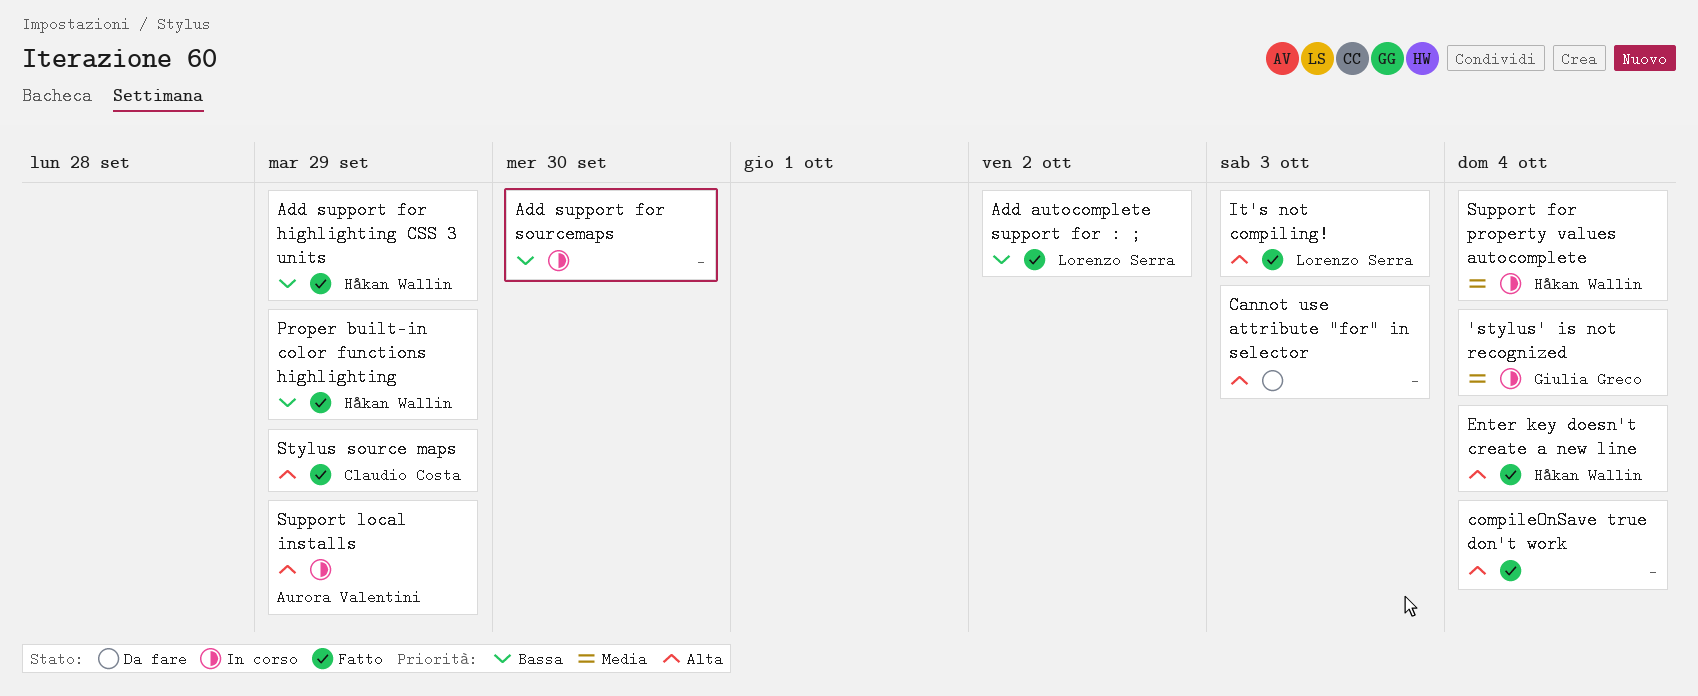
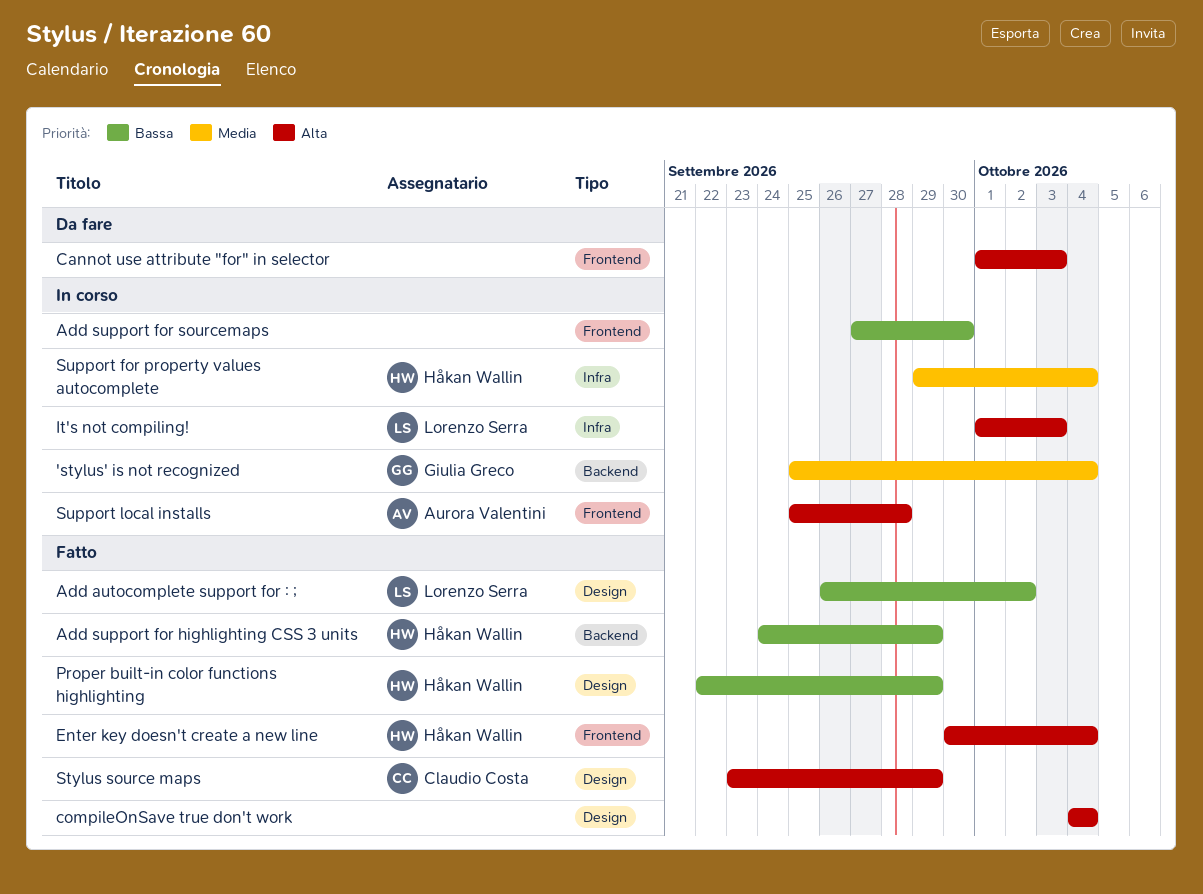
It's not compiling!, status: Fatto -> In corso
Support local installs, due: Sep 29 -> Sep 28

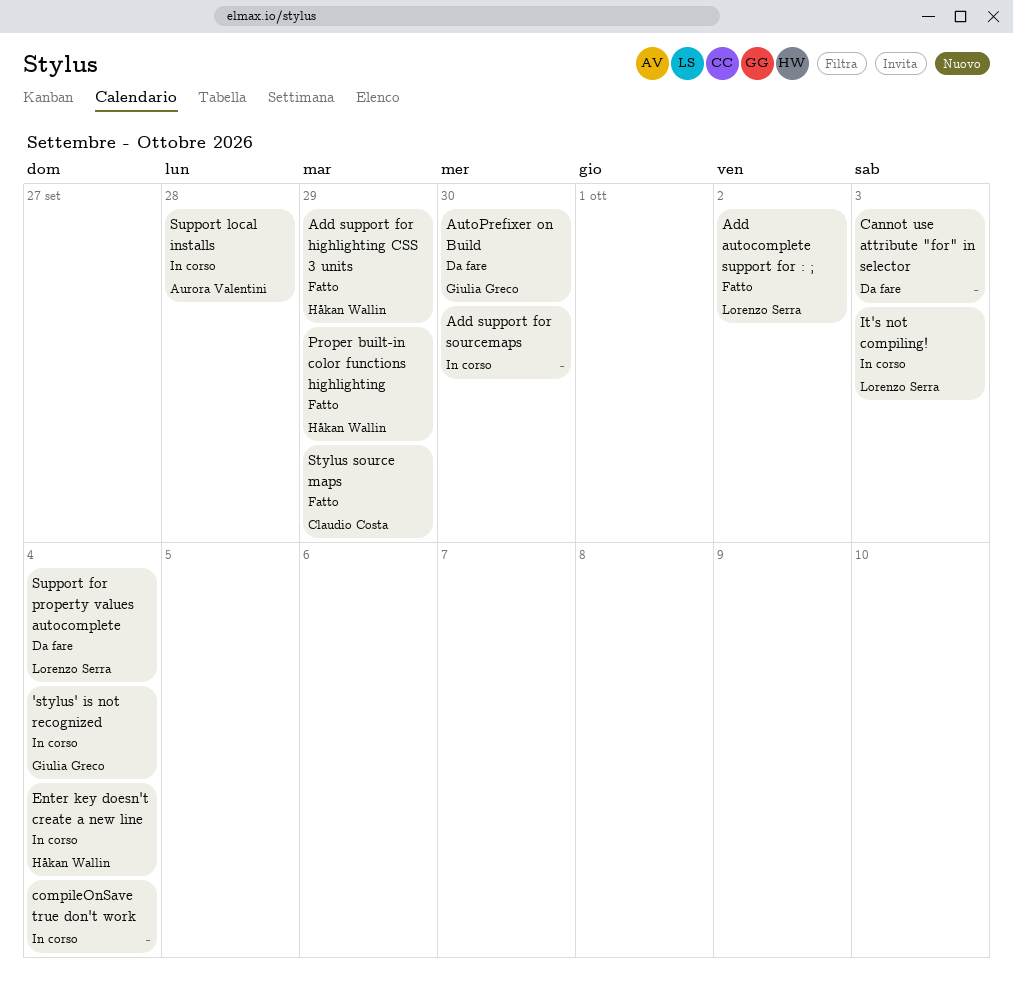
AutoPrefixer on Build: none -> present
compileOnSave true don't work, status: Fatto -> In corso
Enter key doesn't create a new line, status: Fatto -> In corso
Support for property values autocomplete, status: In corso -> Da fare
Support for property values autocomplete, owner: Håkan Wallin -> Lorenzo Serra

